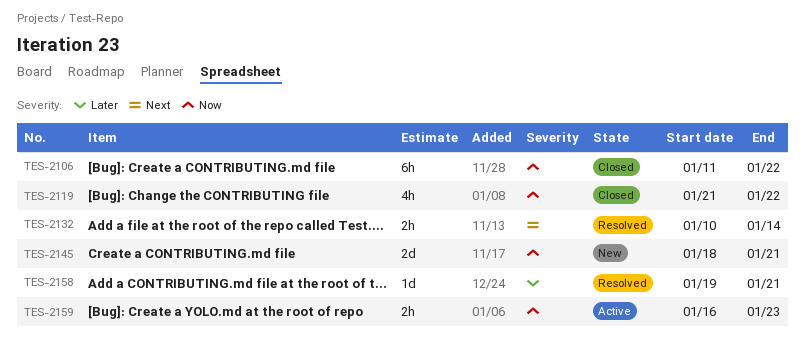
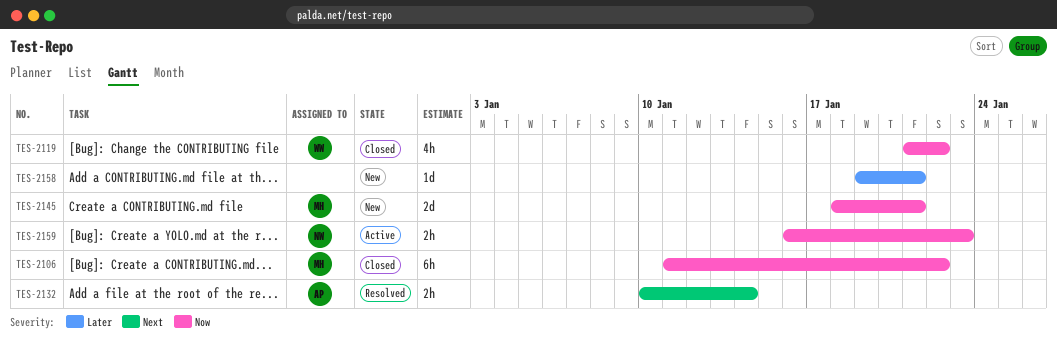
TES-2158, status: Resolved -> New

